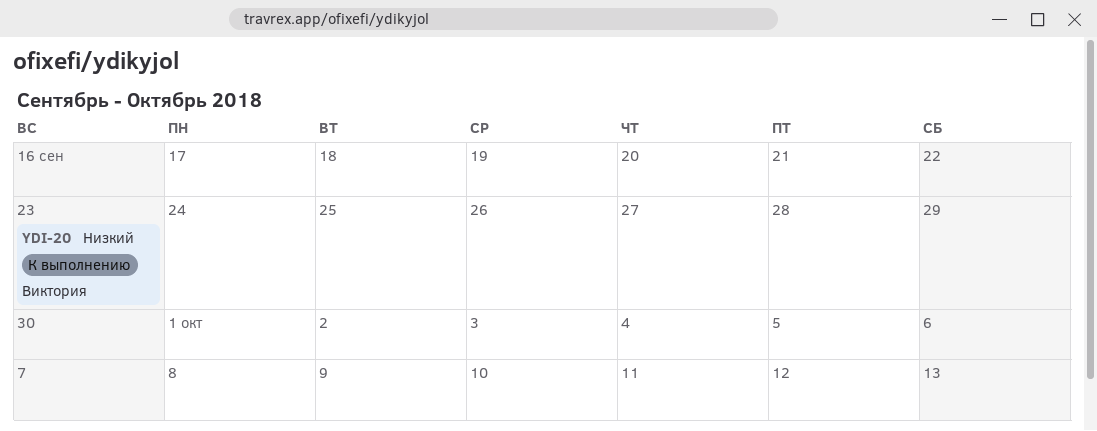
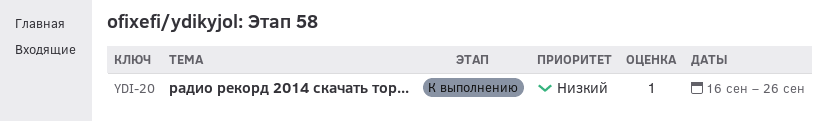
YDI-20, due: Sep 23 -> Sep 26

